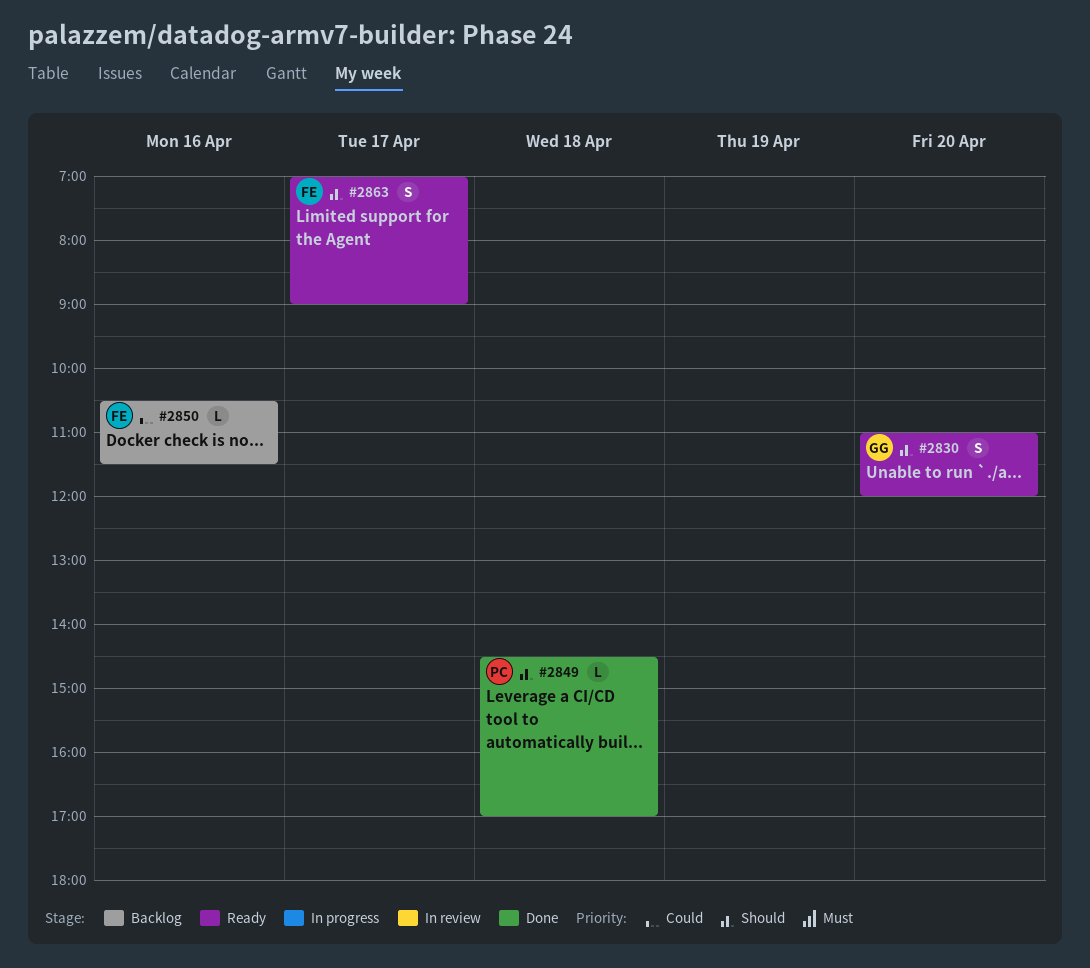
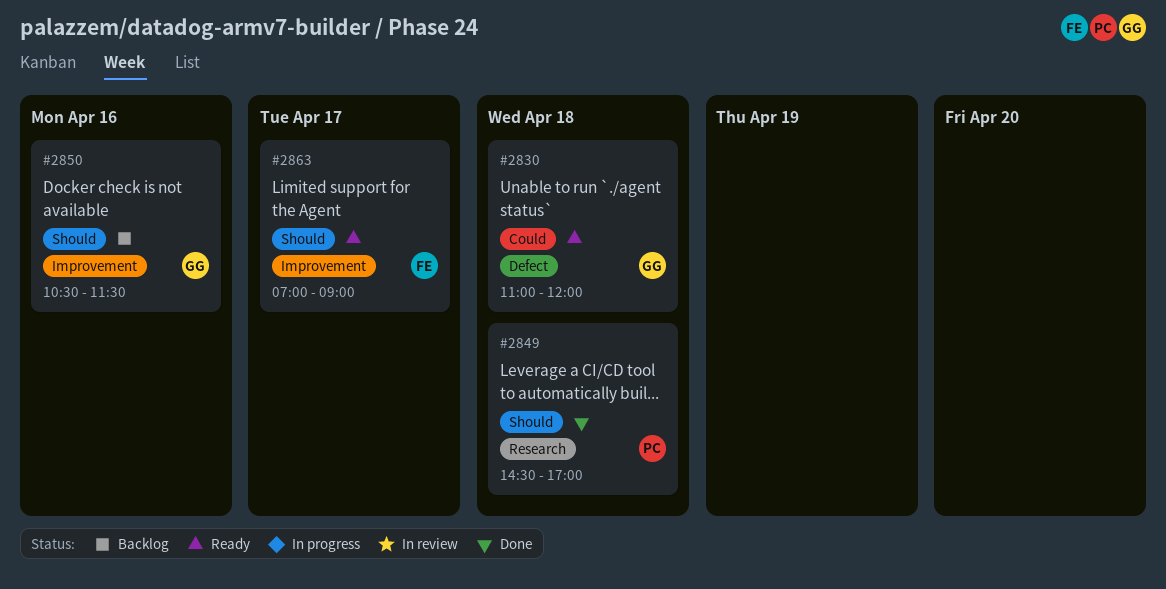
#2830, priority: Should -> Could
#2830, day: Apr 20 -> Apr 18
#2850, owner: FE -> GG
#2850, priority: Could -> Should

